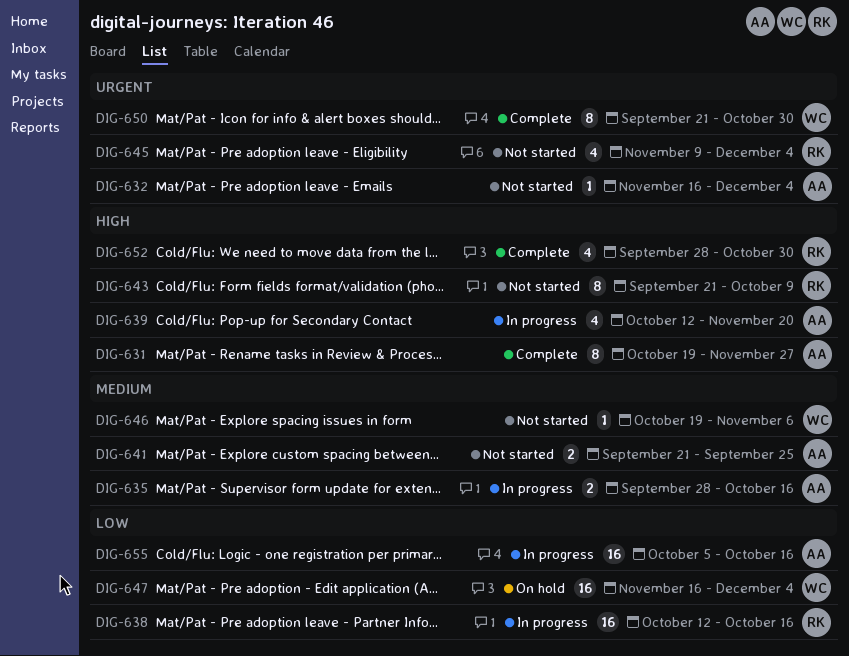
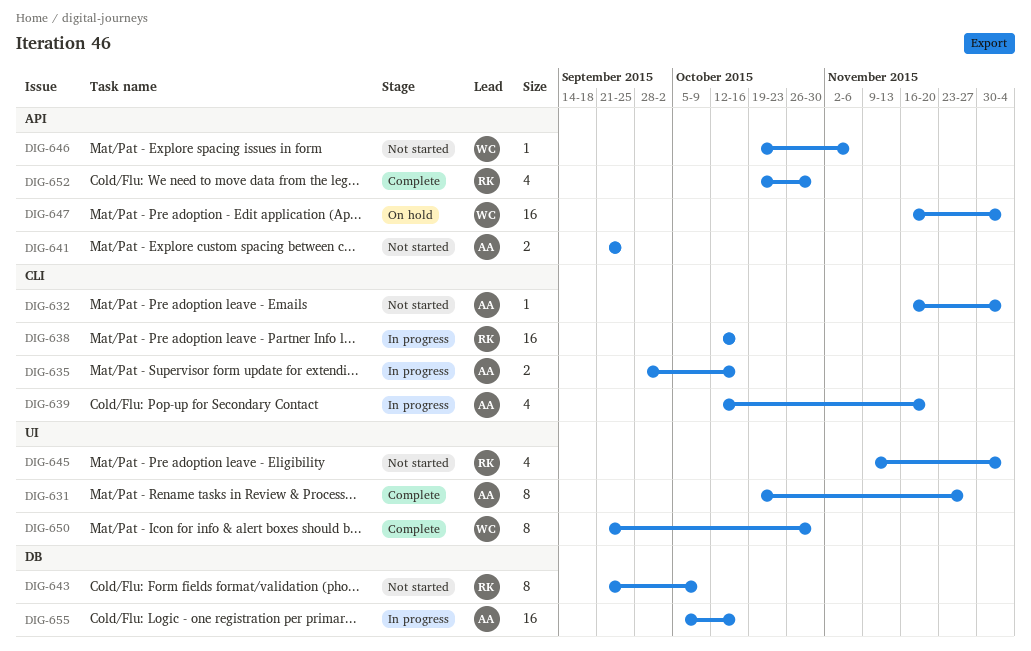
DIG-652, start: Sep 28 -> Oct 19

